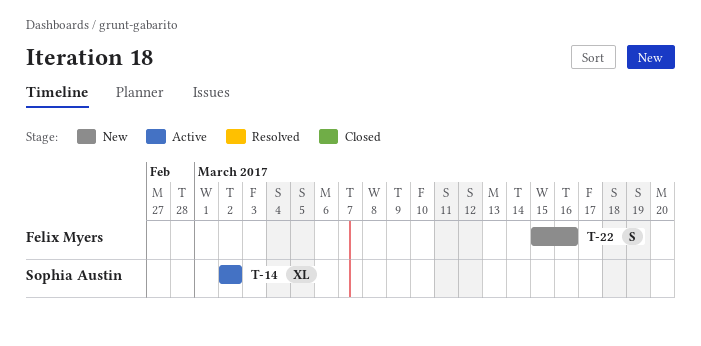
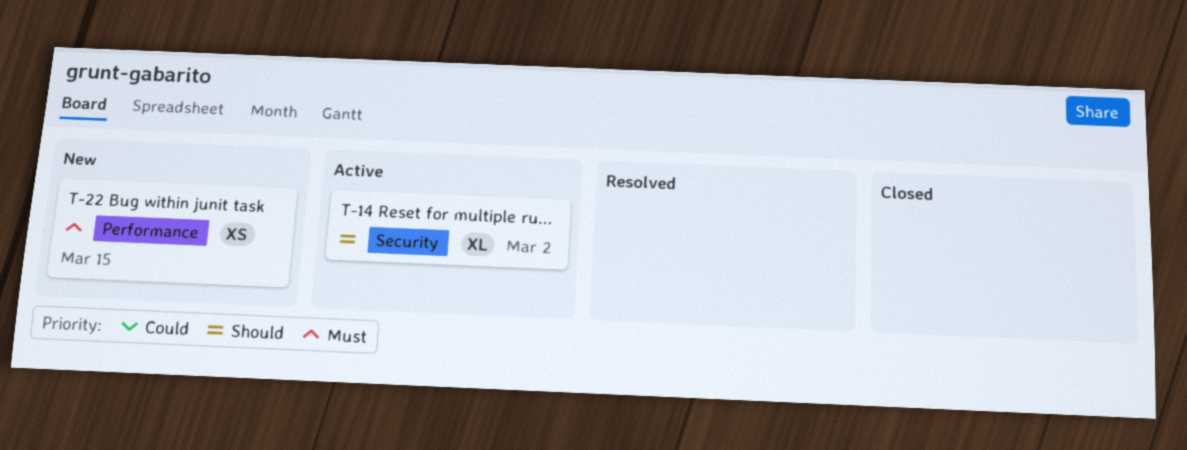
T-22, estimate: S -> XS
T-22, due: Mar 16 -> Mar 15

